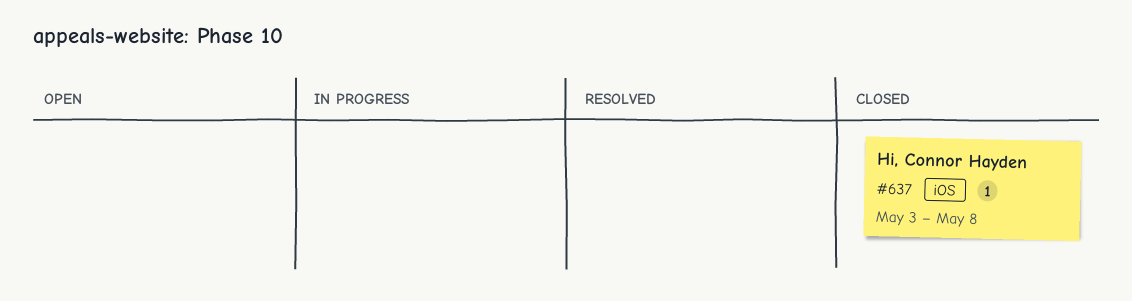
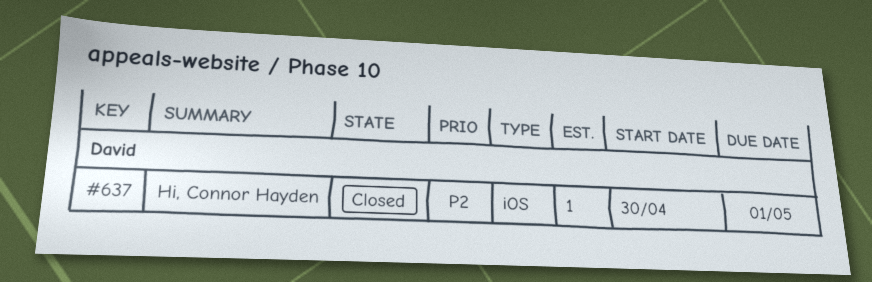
#637, start: May 3 -> Apr 30
#637, due: May 8 -> May 1

